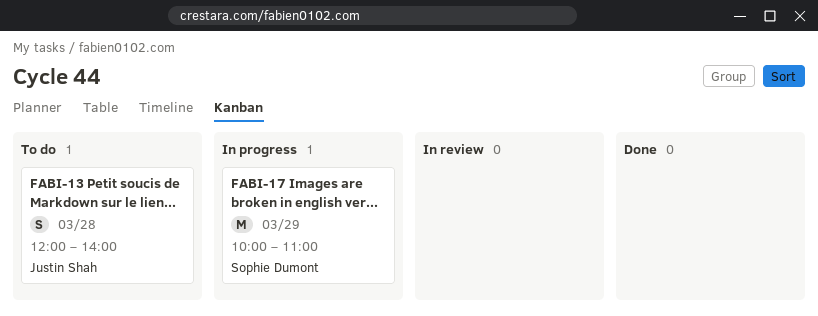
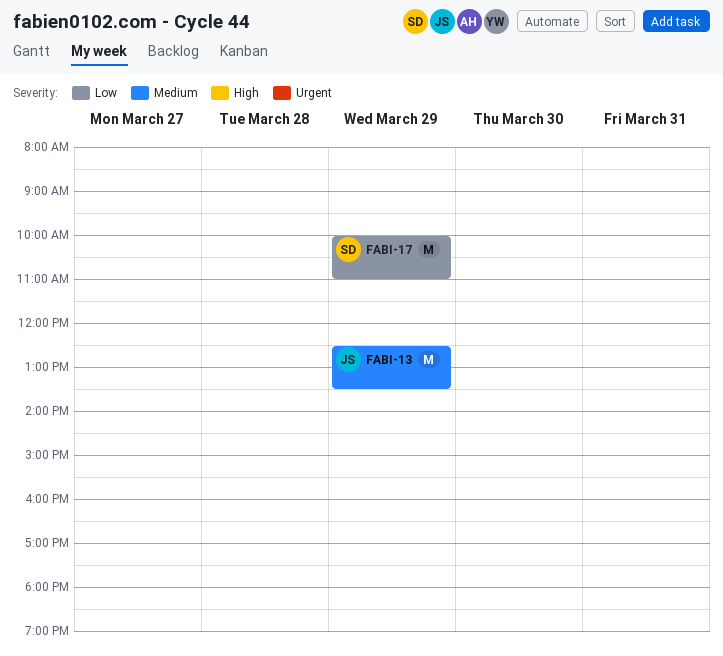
FABI-13, estimate: S -> M
FABI-13, day: Mar 28 -> Mar 29
FABI-13, begins: 12:00 -> 12:30
FABI-13, ends: 14:00 -> 13:30

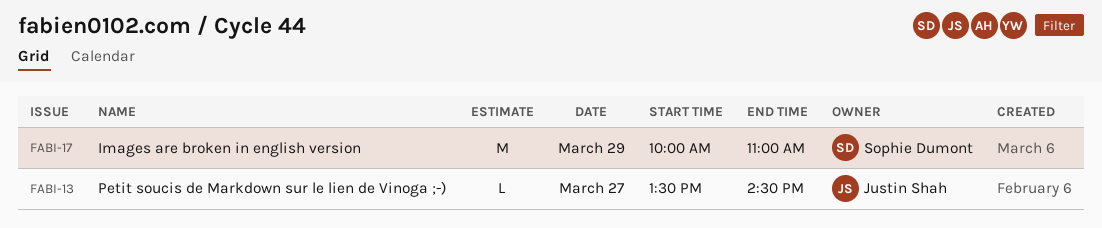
FABI-13, estimate: M -> L
FABI-13, day: Mar 29 -> Mar 27
FABI-13, begins: 12:30 -> 13:30
FABI-13, ends: 13:30 -> 14:30

